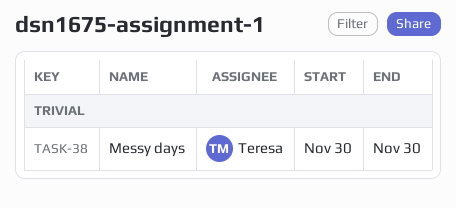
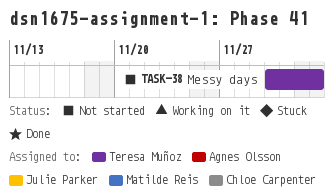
TASK-38, due: Nov 30 -> Dec 3

